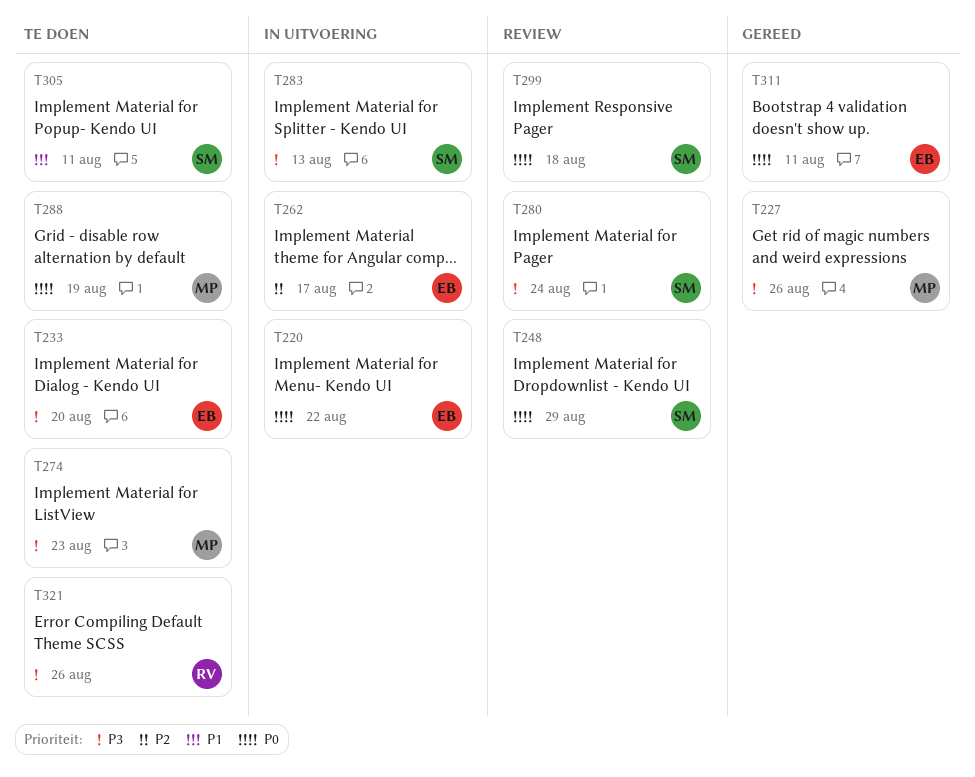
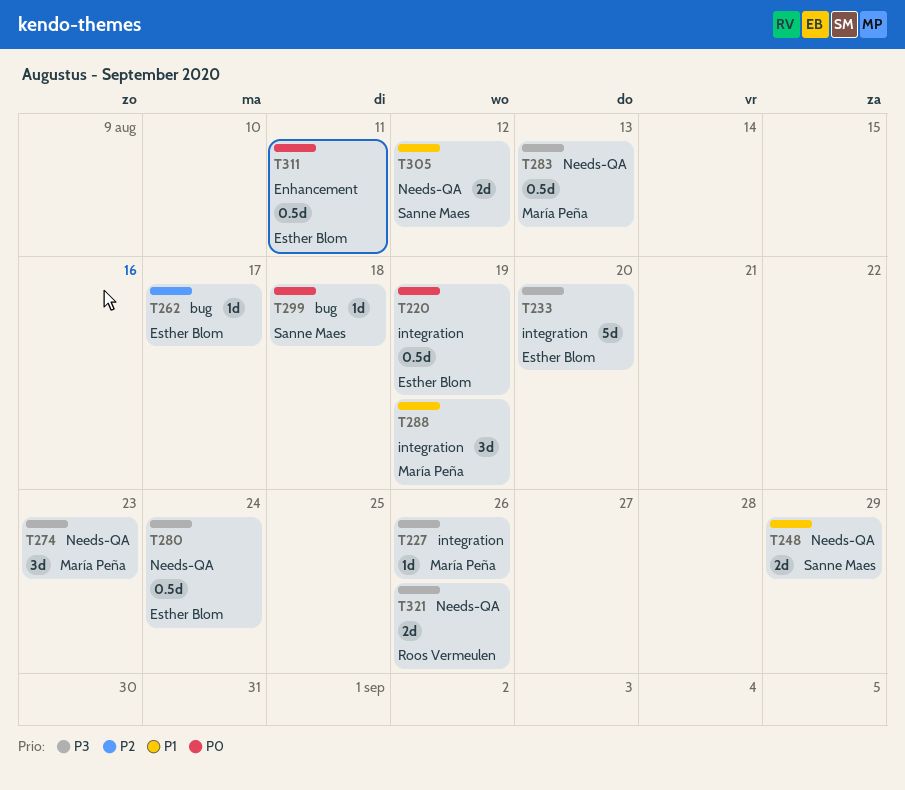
T220, due: Aug 22 -> Aug 19
T248, priority: P0 -> P1
T280, owner: Sanne Maes -> Esther Blom
T283, owner: Sanne Maes -> María Peña
T288, priority: P0 -> P1
T305, due: Aug 11 -> Aug 12

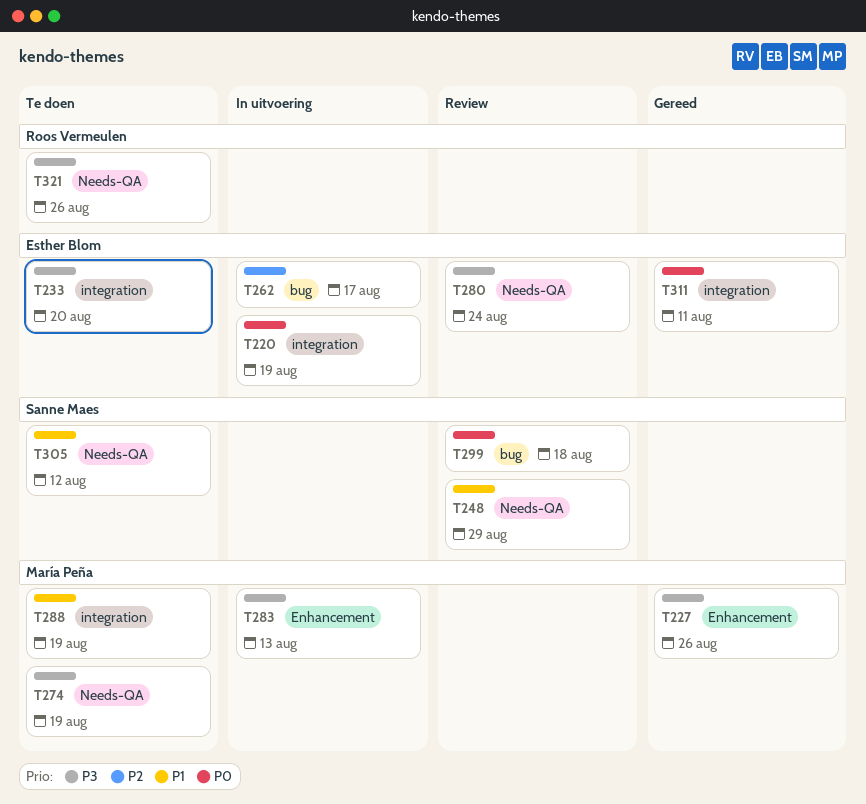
T227, label: integration -> Enhancement
T274, due: Aug 23 -> Aug 19
T283, label: Needs-QA -> Enhancement
T311, label: Enhancement -> integration

